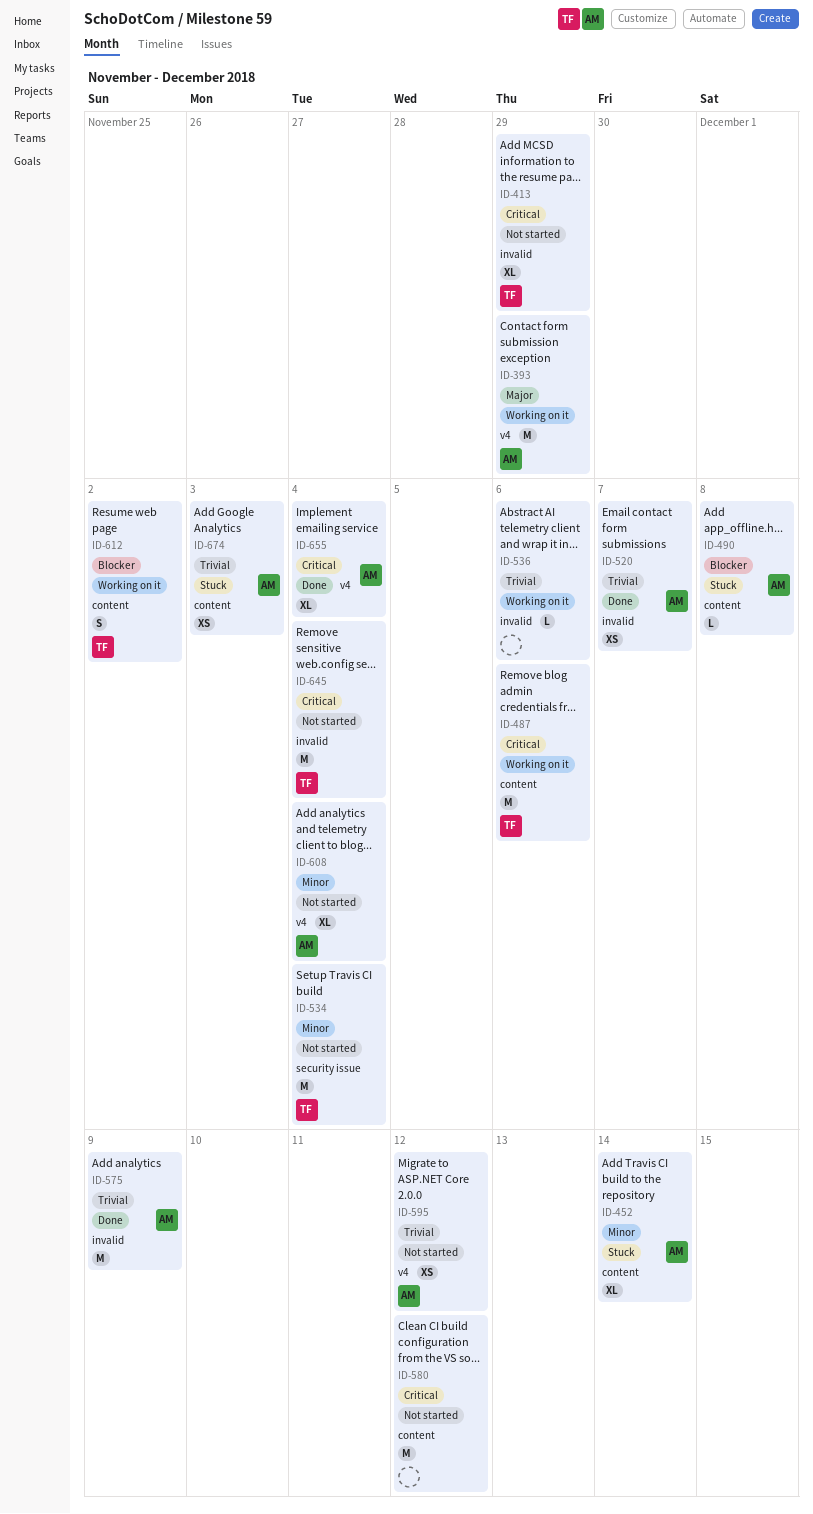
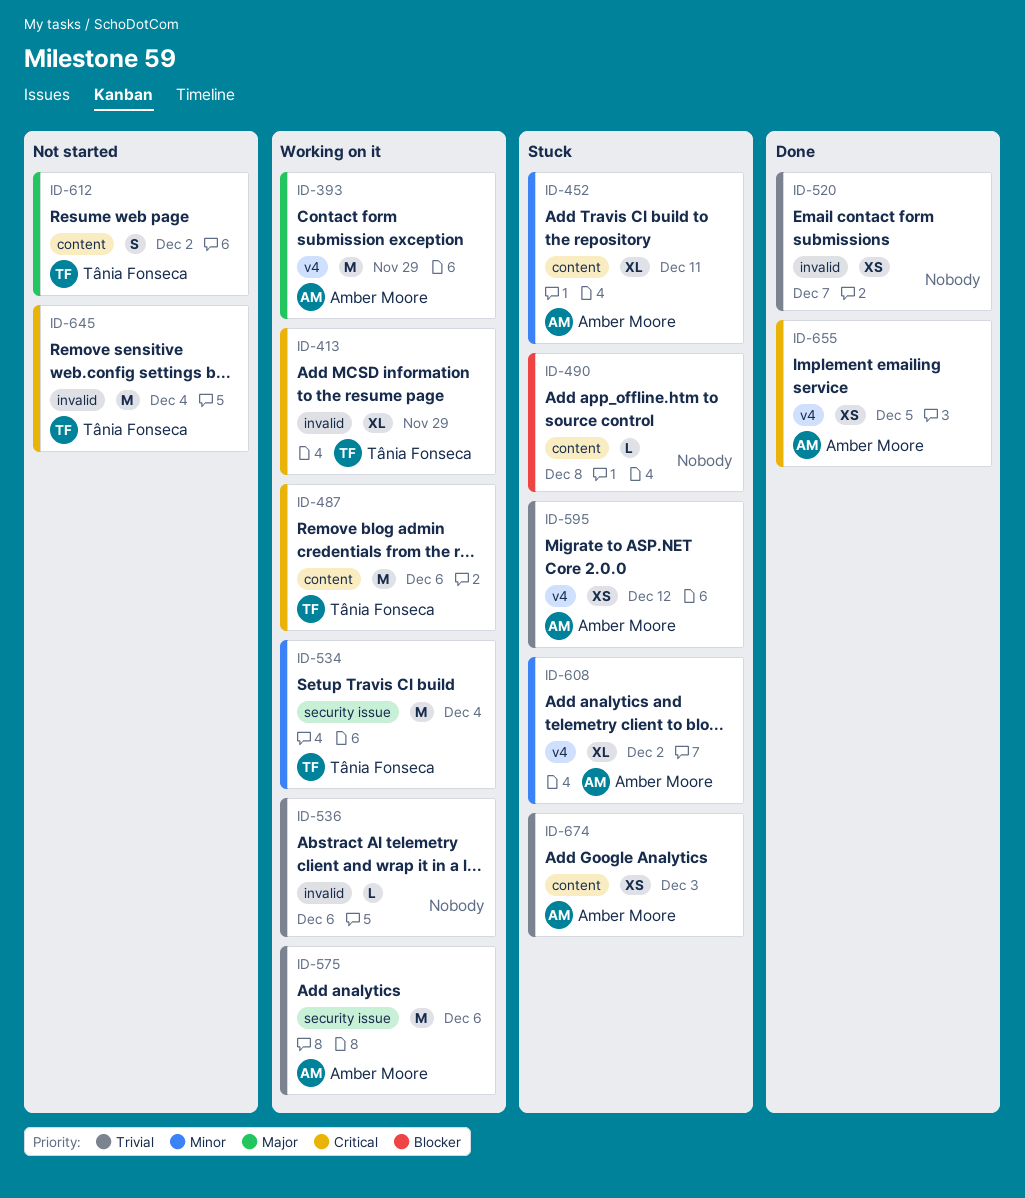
ID-413, status: Not started -> Working on it
ID-452, due: Dec 14 -> Dec 11
ID-490, owner: Amber Moore -> none
ID-520, owner: Amber Moore -> none
ID-534, status: Not started -> Working on it
ID-575, status: Done -> Working on it
ID-575, label: invalid -> security issue
ID-575, due: Dec 9 -> Dec 6
ID-580: present -> none
ID-595, status: Not started -> Stuck
ID-608, status: Not started -> Stuck
ID-608, due: Dec 4 -> Dec 2
ID-612, status: Working on it -> Not started
ID-612, priority: Blocker -> Major
ID-655, estimate: XL -> XS
ID-655, due: Dec 4 -> Dec 5

